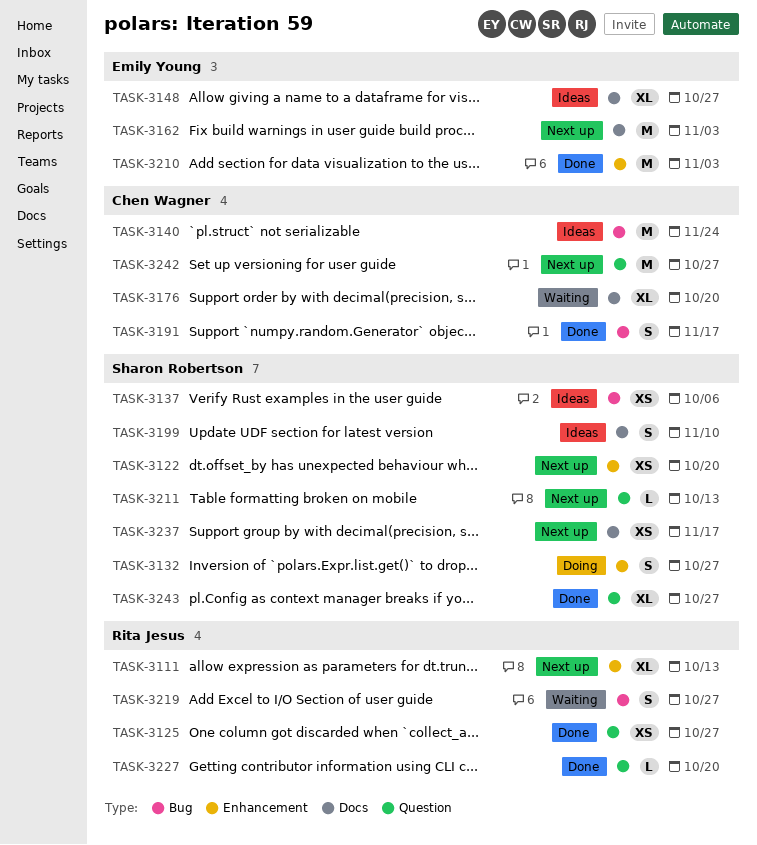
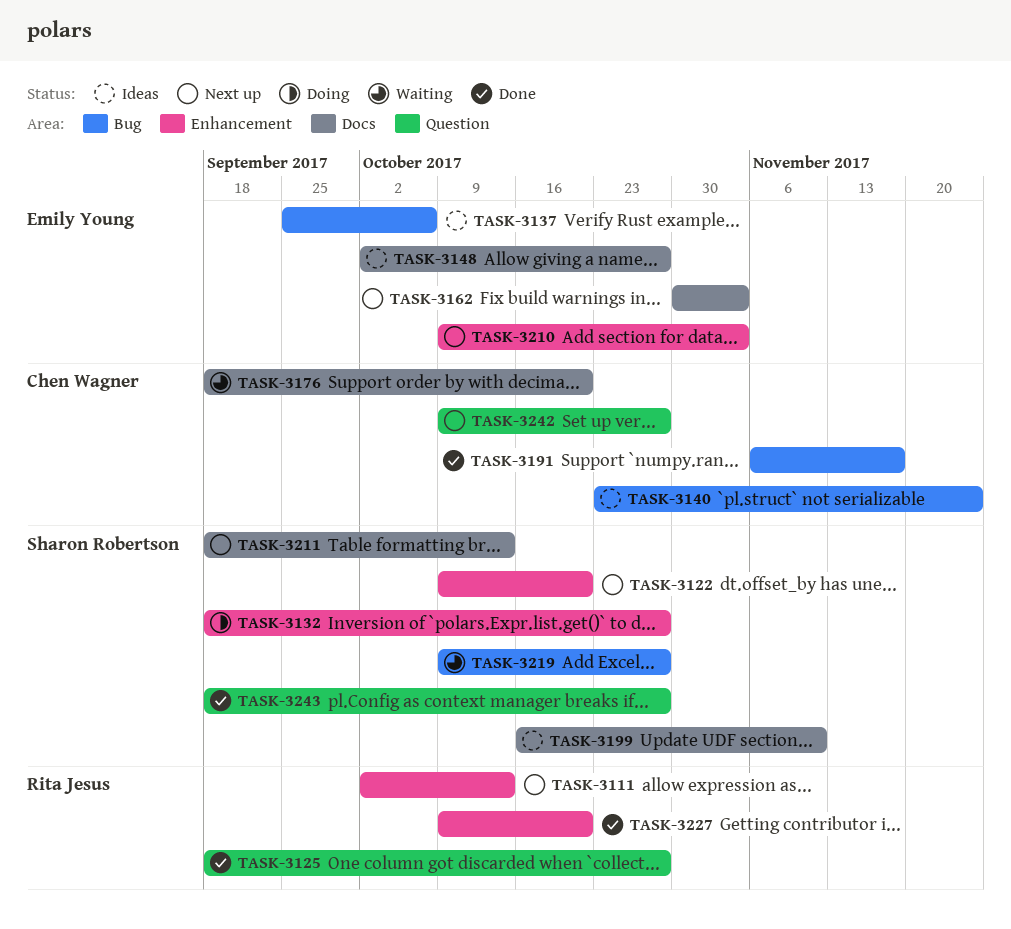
TASK-3137, owner: Sharon Robertson -> Emily Young
TASK-3210, status: Done -> Next up
TASK-3211, label: Question -> Docs
TASK-3219, owner: Rita Jesus -> Sharon Robertson
TASK-3227, label: Question -> Enhancement
TASK-3237: present -> none

